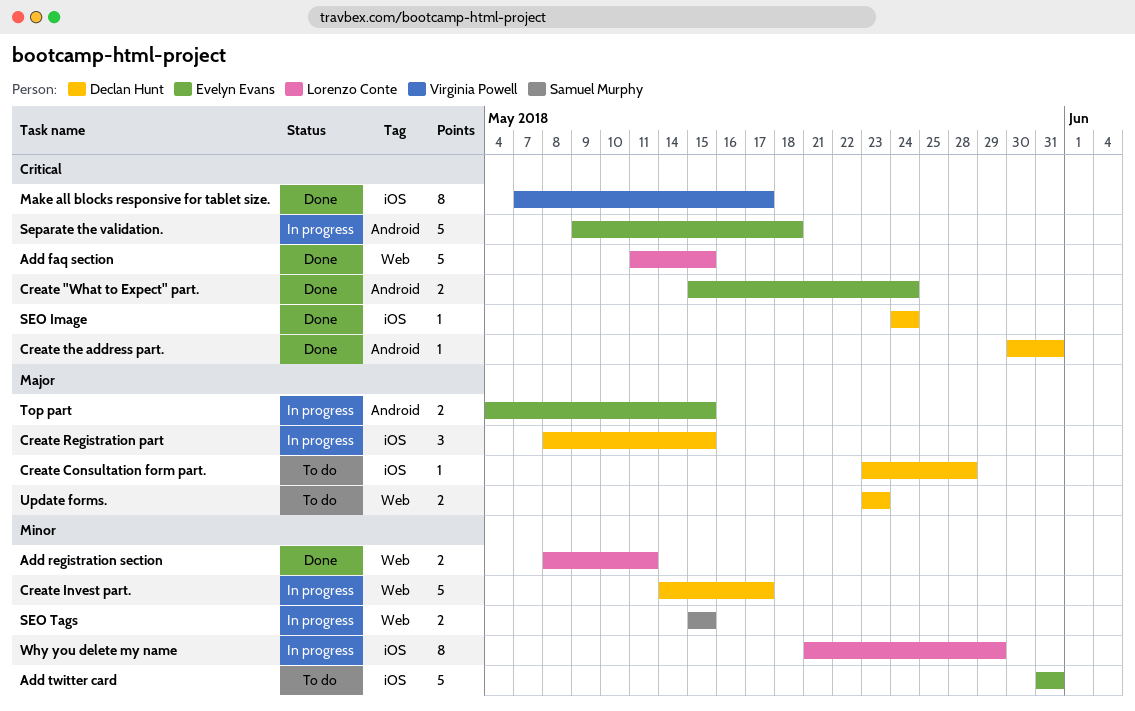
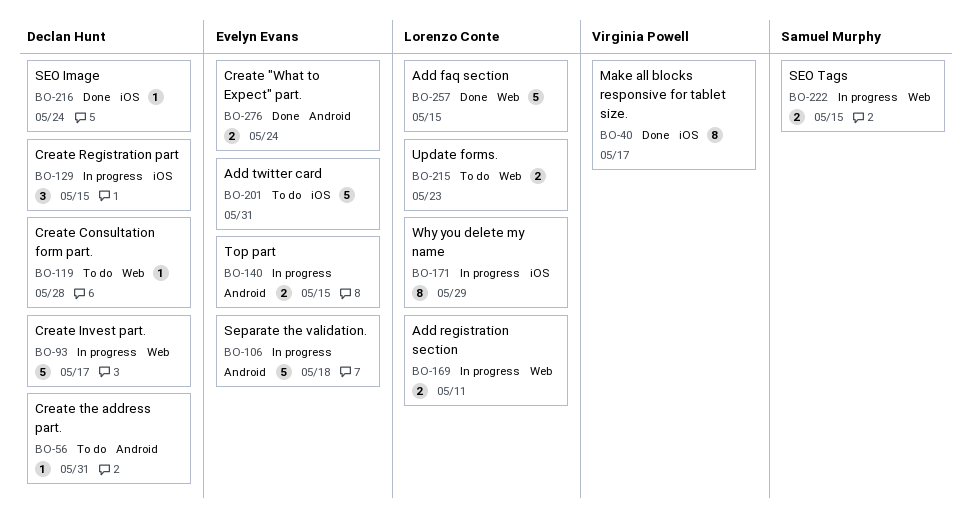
Add registration section, status: Done -> In progress
Create Consultation form part., label: iOS -> Web
Create the address part., status: Done -> To do
Update forms., owner: Declan Hunt -> Lorenzo Conte

